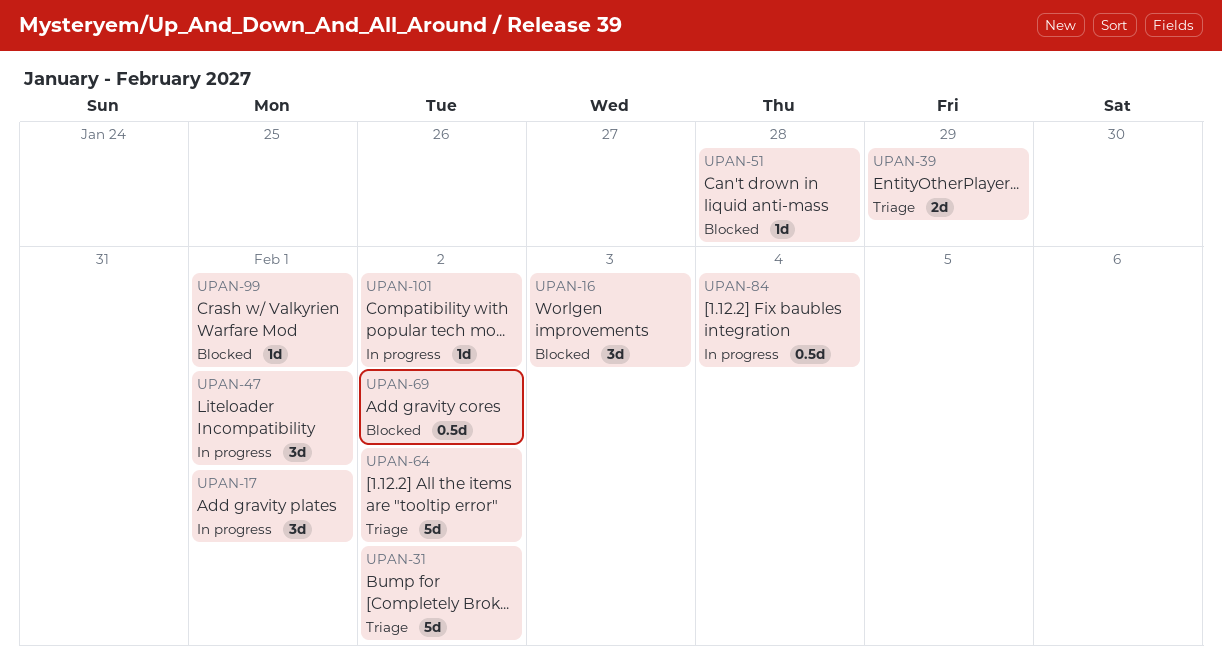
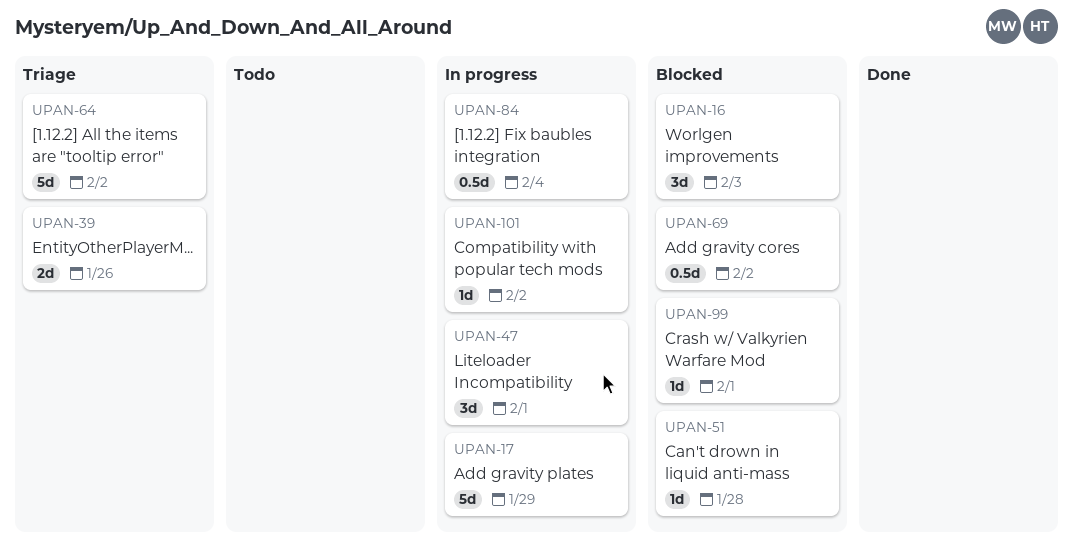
UPAN-17, estimate: 3d -> 5d
UPAN-17, due: Feb 1 -> Jan 29
UPAN-31: present -> none
UPAN-39, due: Jan 29 -> Jan 26

